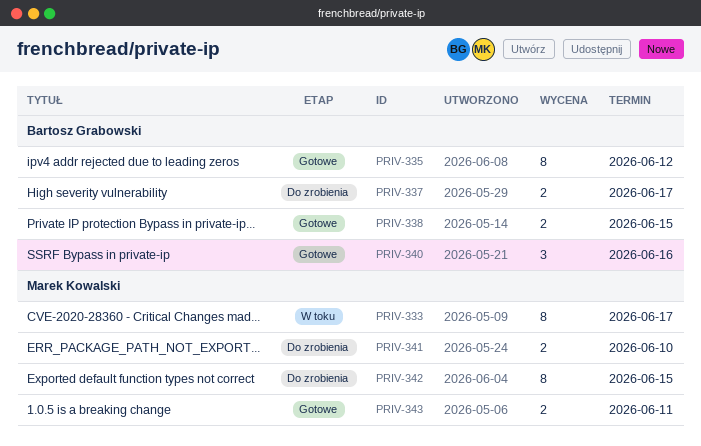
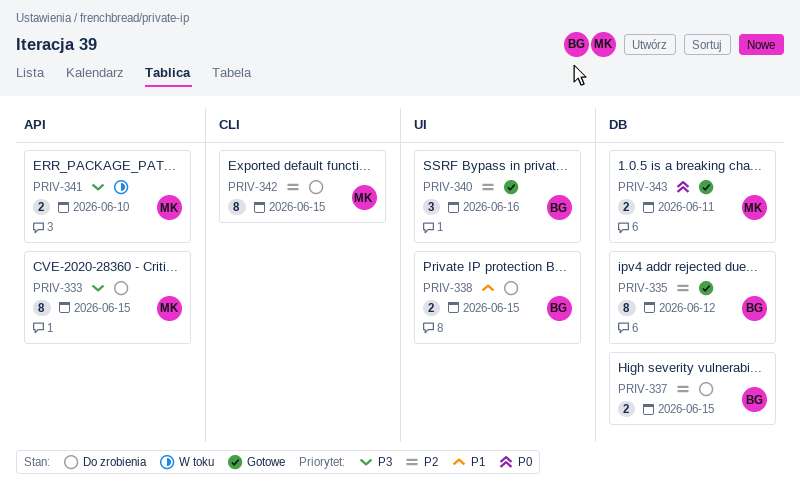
PRIV-333, status: W toku -> Do zrobienia
PRIV-333, due: Jun 17 -> Jun 15
PRIV-337, due: Jun 17 -> Jun 15
PRIV-338, status: Gotowe -> Do zrobienia
PRIV-341, status: Do zrobienia -> W toku

